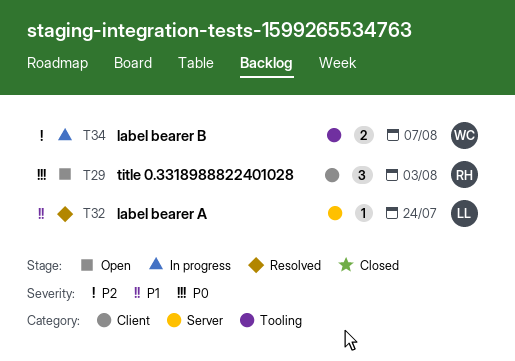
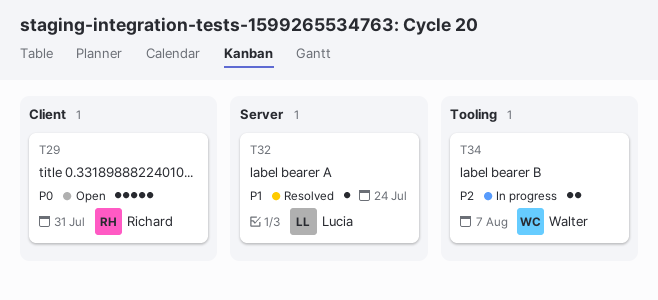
T29, estimate: 3 -> 5
T29, due: Aug 3 -> Jul 31

